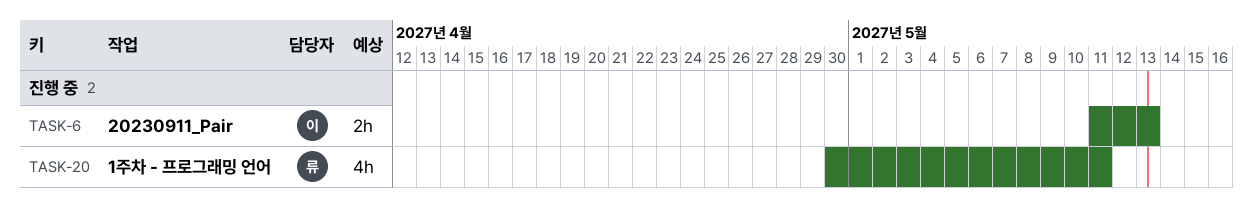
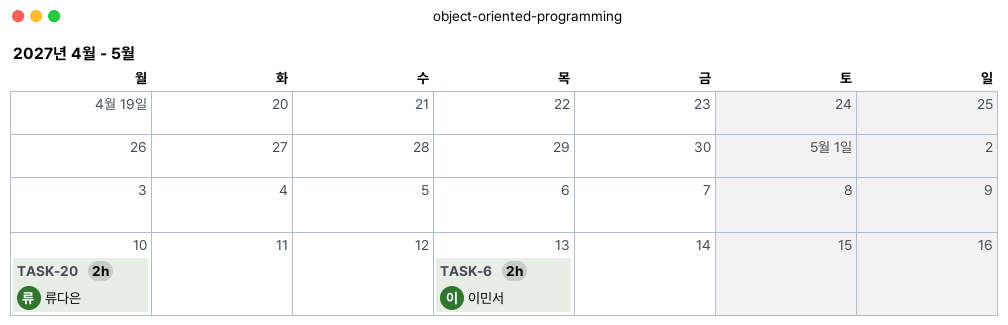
TASK-20, estimate: 4h -> 2h
TASK-20, due: May 11 -> May 10

